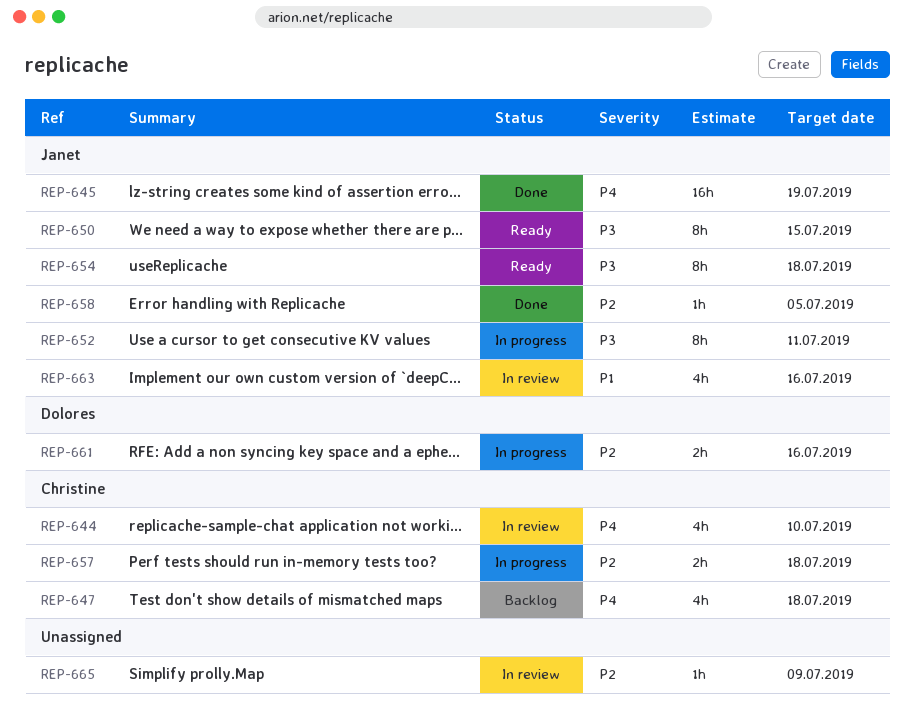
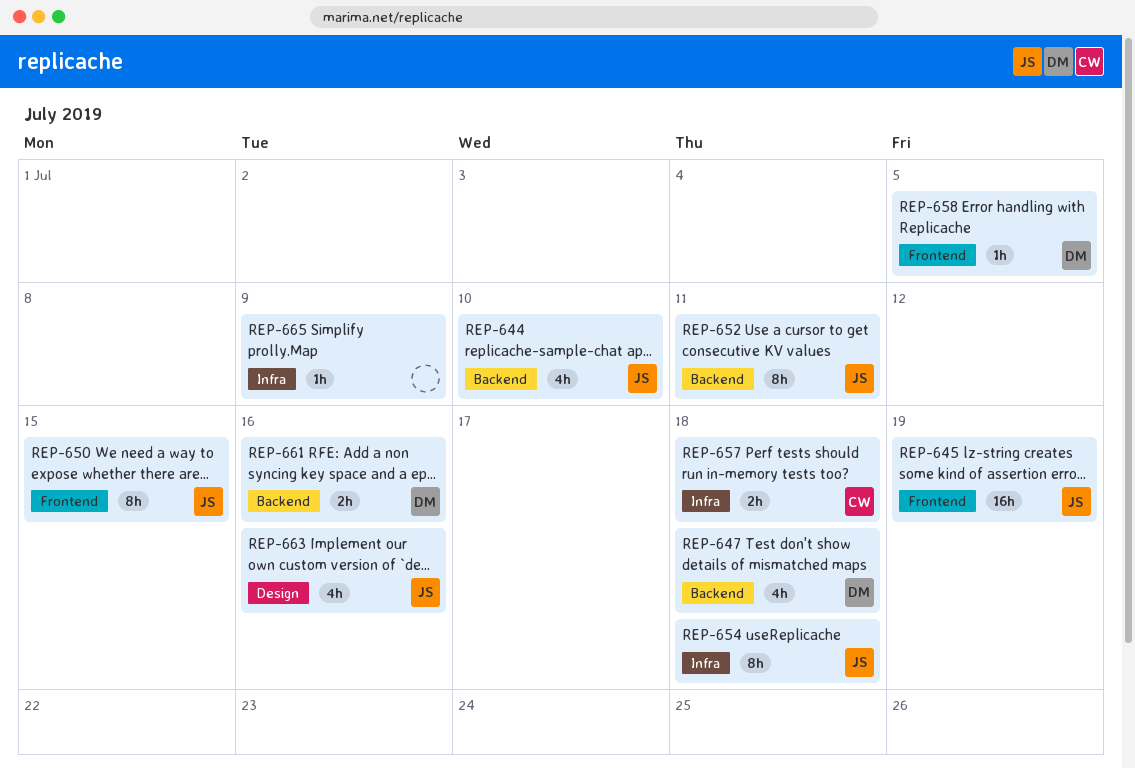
REP-644, owner: Christine -> Janet
REP-647, owner: Christine -> Dolores
REP-658, owner: Janet -> Dolores

